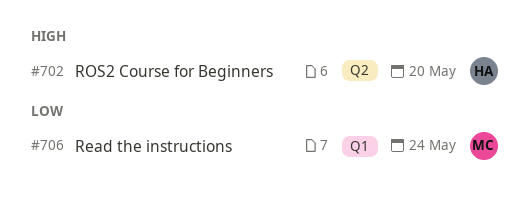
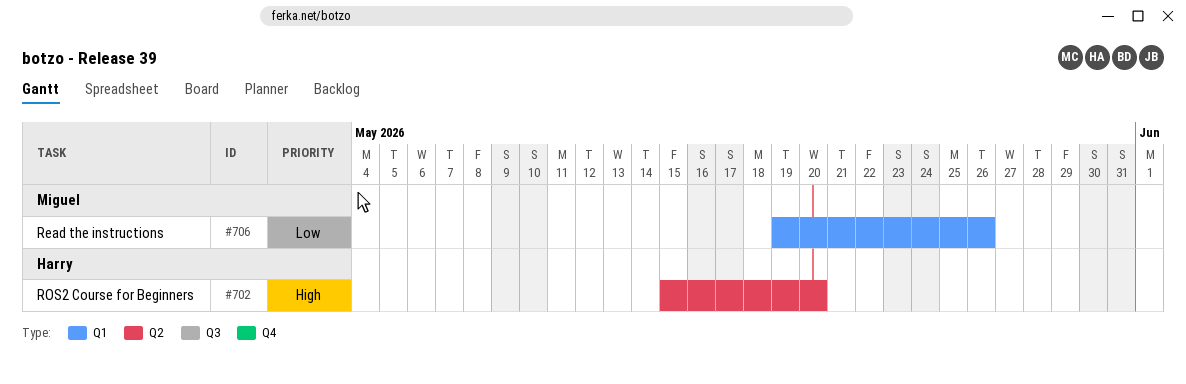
#706, due: May 24 -> May 26

